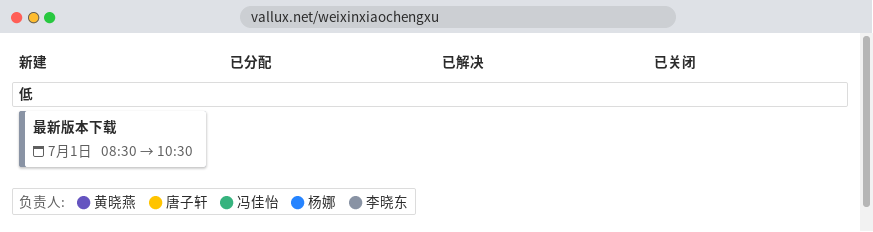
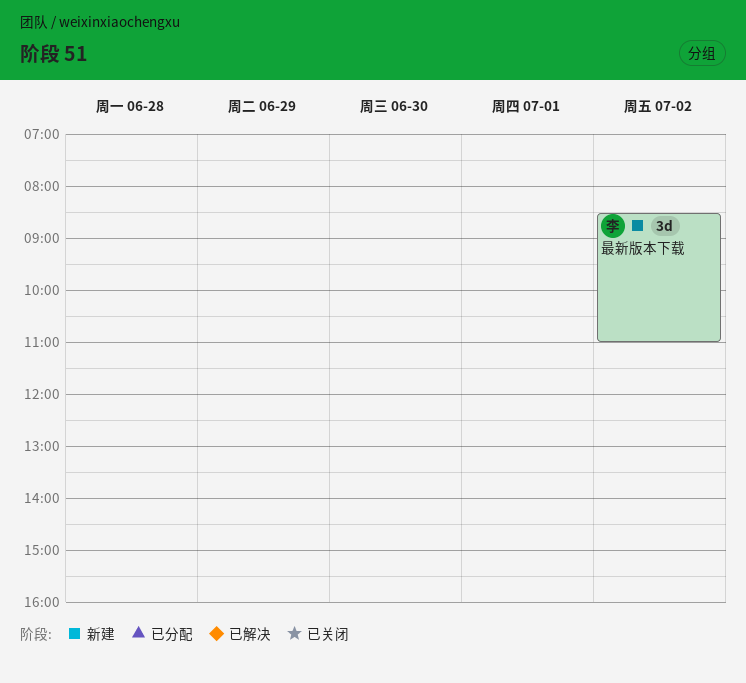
最新版本下载, day: Jul 1 -> Jul 2
最新版本下载, ends: 10:30 -> 11:00

